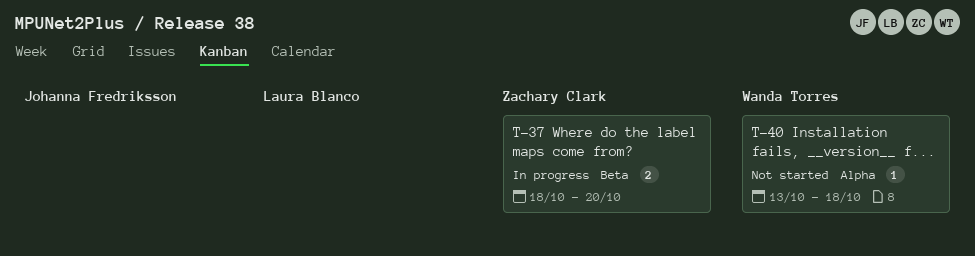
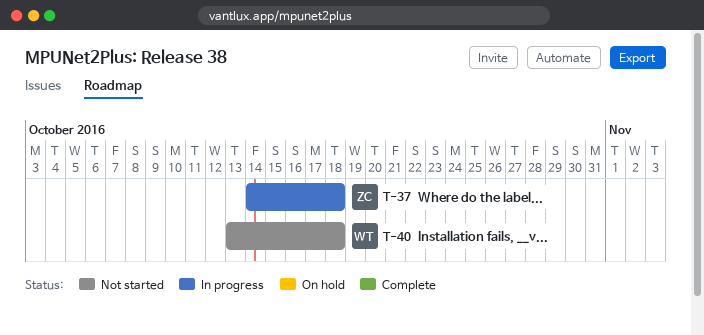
T-37, start: Oct 18 -> Oct 14
T-37, due: Oct 20 -> Oct 18

